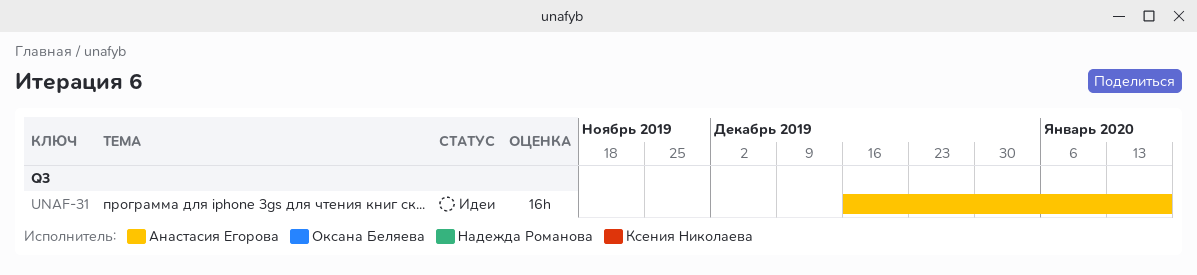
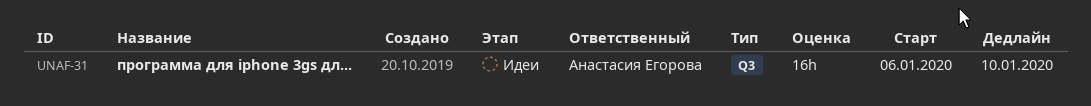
UNAF-31, start: Dec 16 -> Jan 6
UNAF-31, due: Jan 17 -> Jan 10

